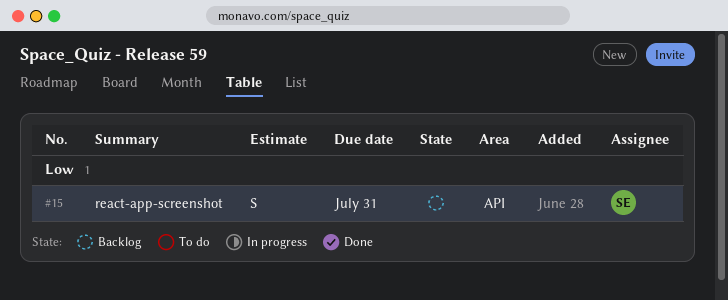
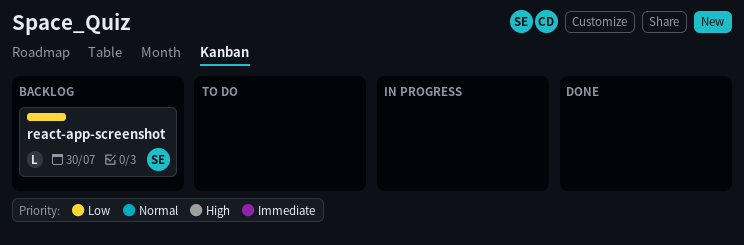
react-app-screenshot, estimate: S -> L
react-app-screenshot, due: Jul 31 -> Jul 30

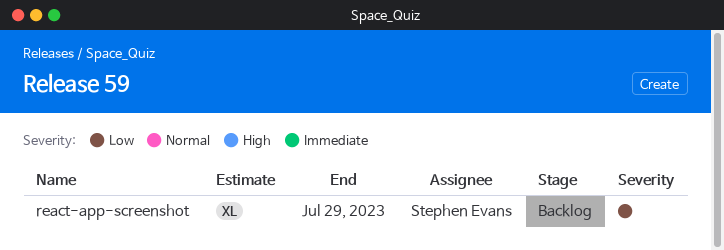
react-app-screenshot, estimate: L -> XL
react-app-screenshot, due: Jul 30 -> Jul 29

